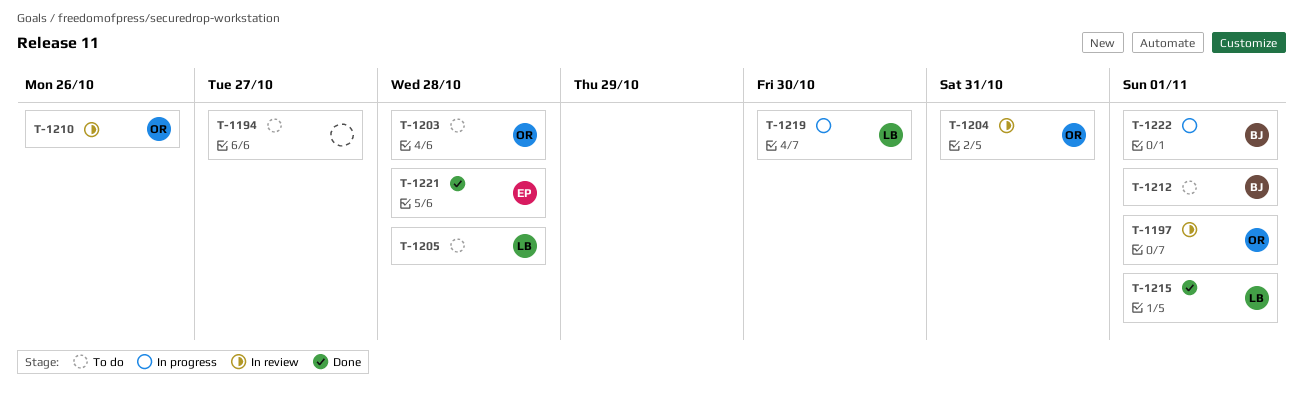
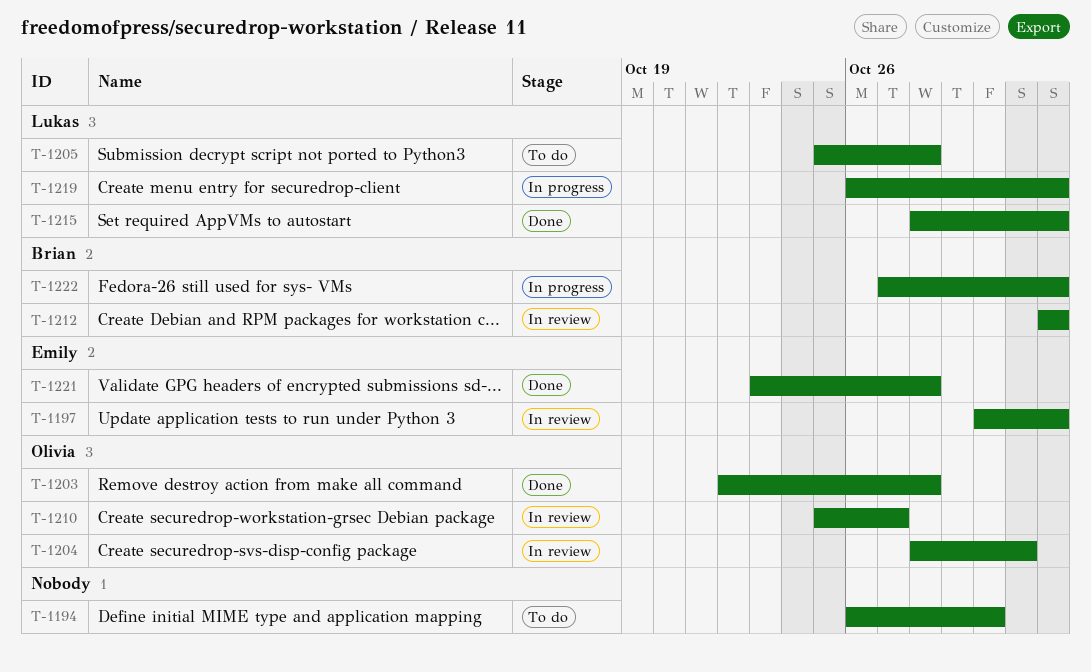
T-1194, due: Oct 27 -> Oct 30
T-1197, owner: Olivia -> Emily
T-1203, status: To do -> Done
T-1210, due: Oct 26 -> Oct 27
T-1212, status: To do -> In review
T-1219, due: Oct 30 -> Nov 1

